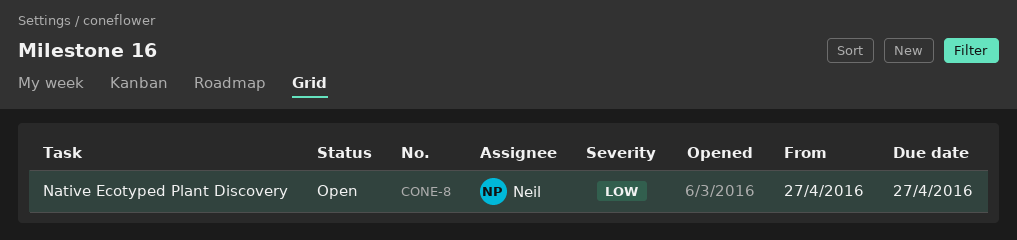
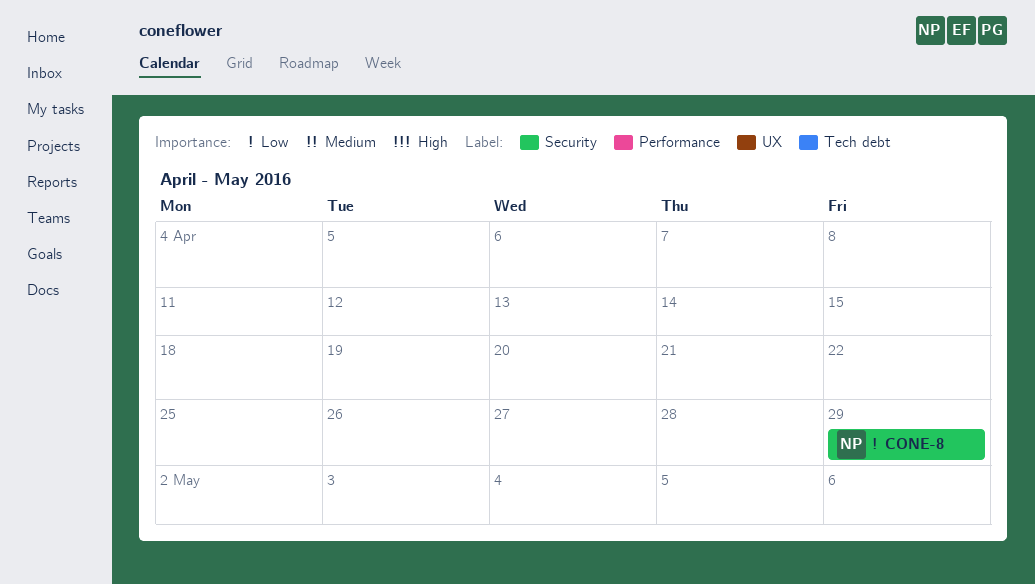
CONE-8, start: Apr 27 -> Apr 29
CONE-8, due: Apr 27 -> Apr 29

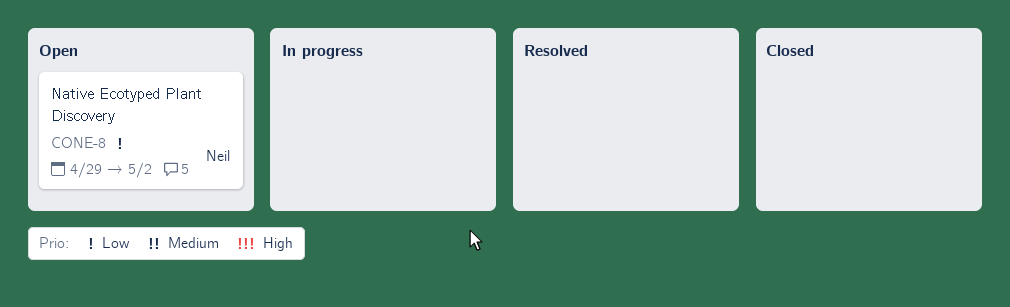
CONE-8, due: Apr 29 -> May 2

